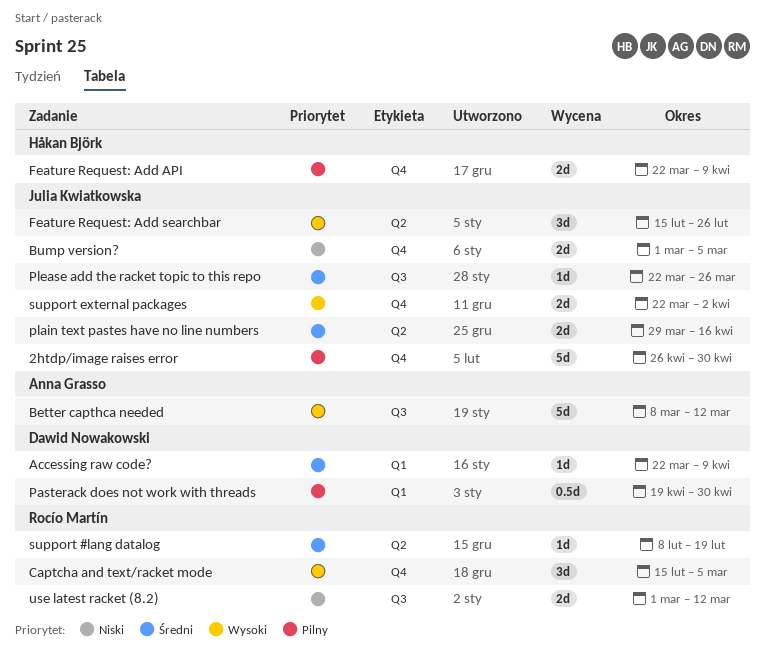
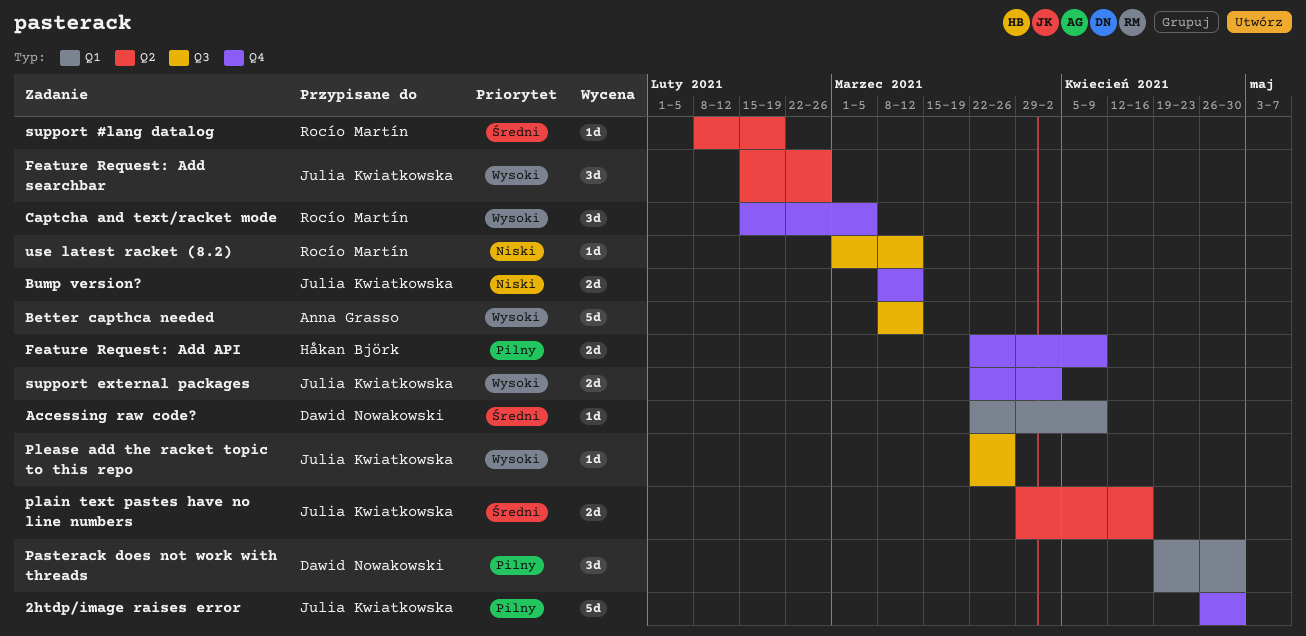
Bump version?, start: Mar 1 -> Mar 8
Bump version?, due: Mar 5 -> Mar 12
Pasterack does not work with threads, estimate: 0.5d -> 3d
Please add the racket topic to this repo, priority: Średni -> Wysoki
use latest racket (8.2), estimate: 2d -> 1d

